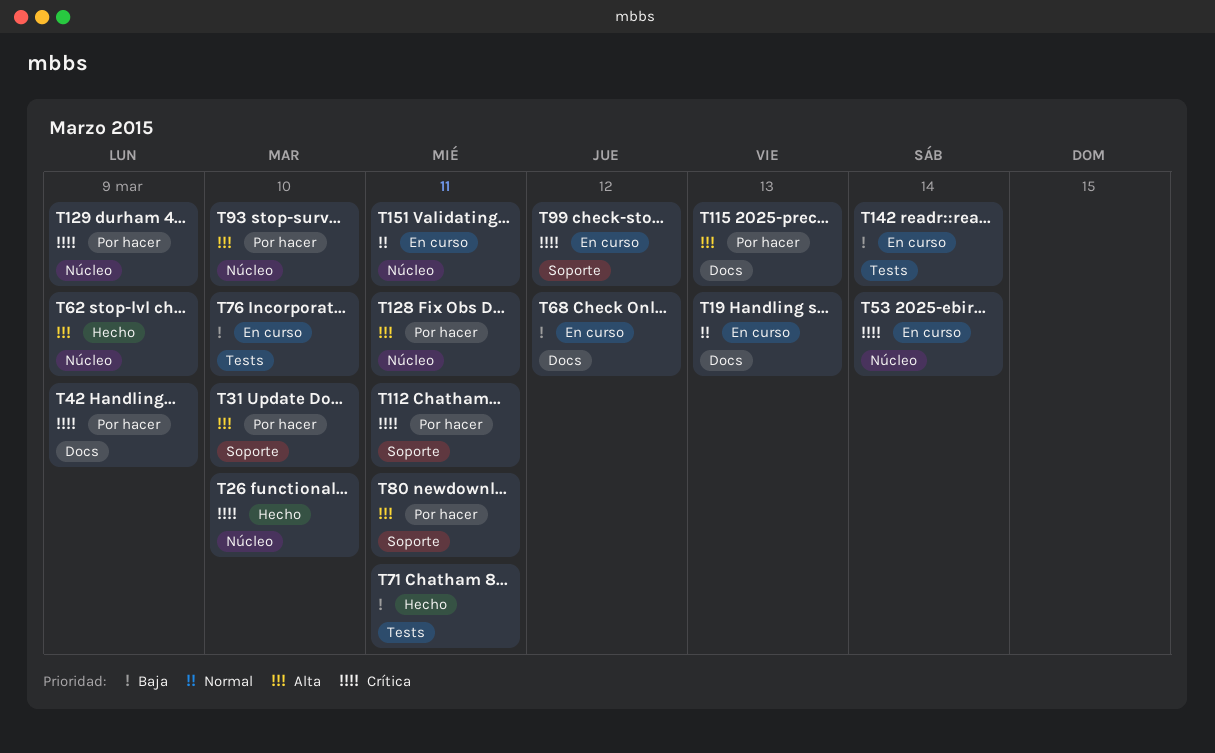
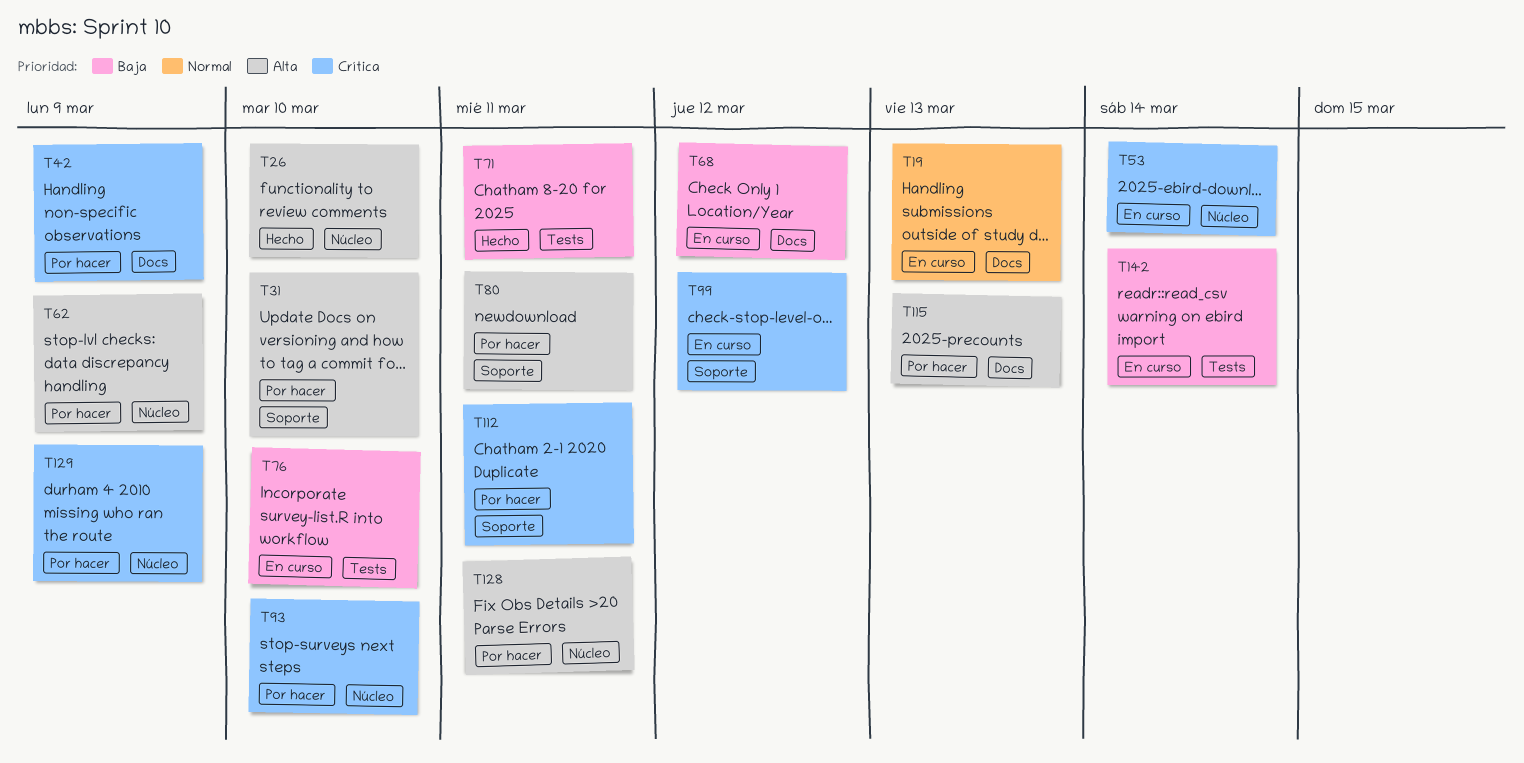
T26, priority: Crítica -> Alta
T62, status: Hecho -> Por hacer
T93, priority: Alta -> Crítica
T151: present -> none

